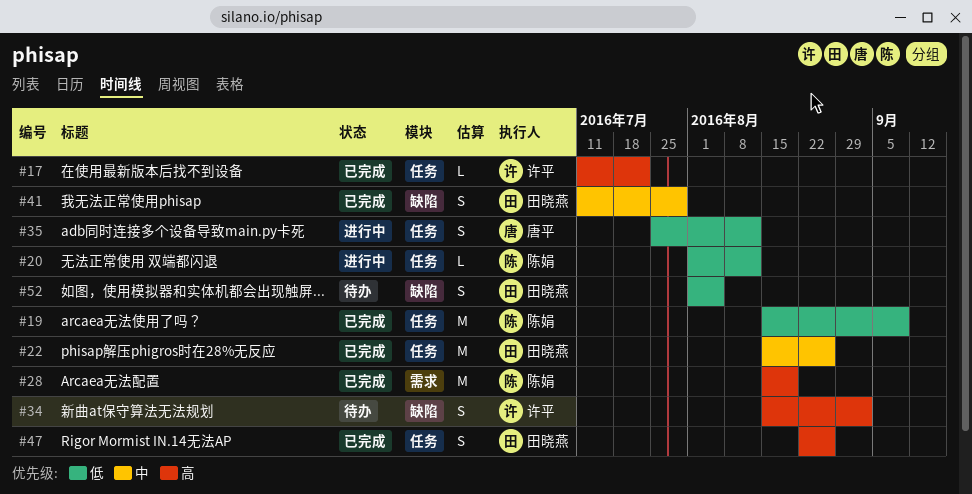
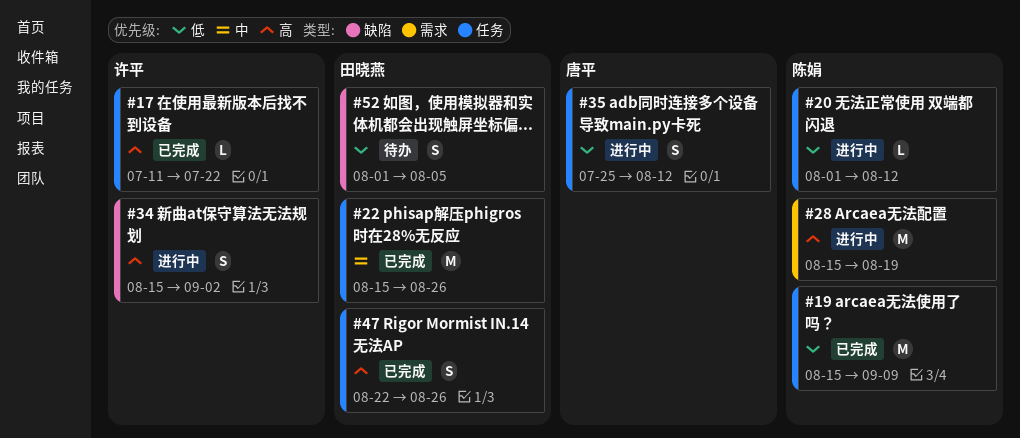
#28, status: 已完成 -> 进行中
#34, status: 待办 -> 进行中
#41: present -> none

